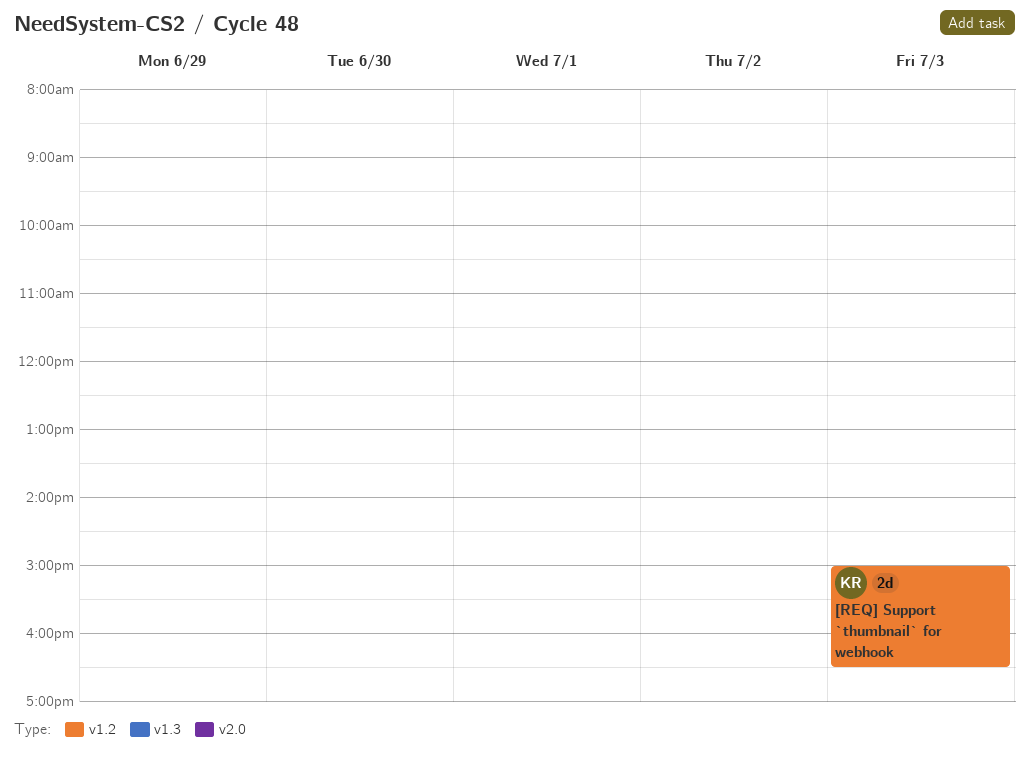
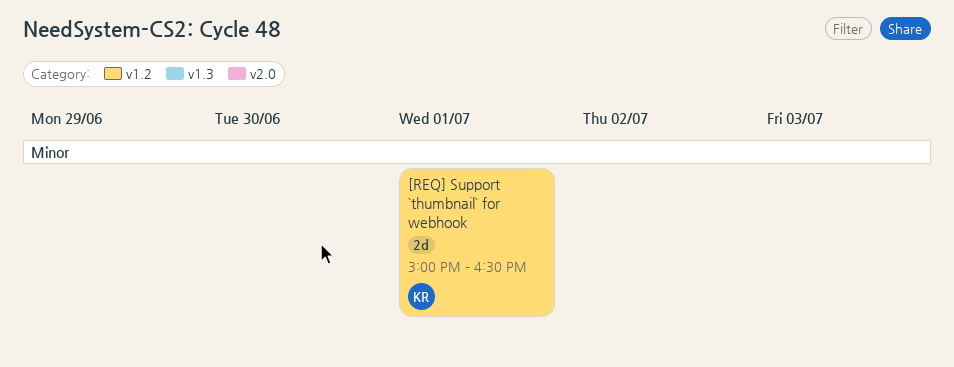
[REQ] Support `thumbnail` for webhook, day: Jul 3 -> Jul 1

